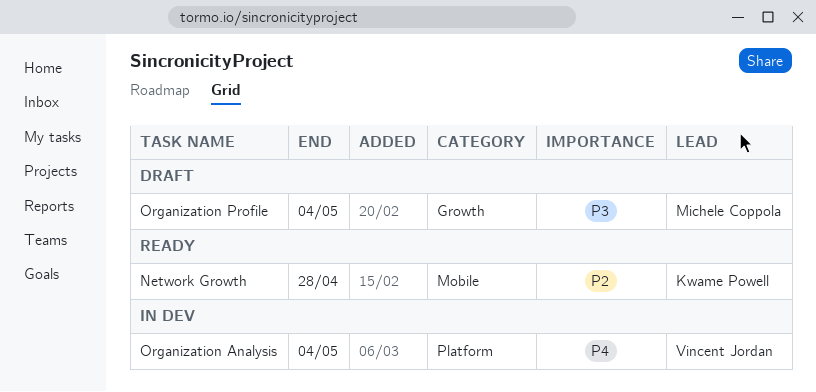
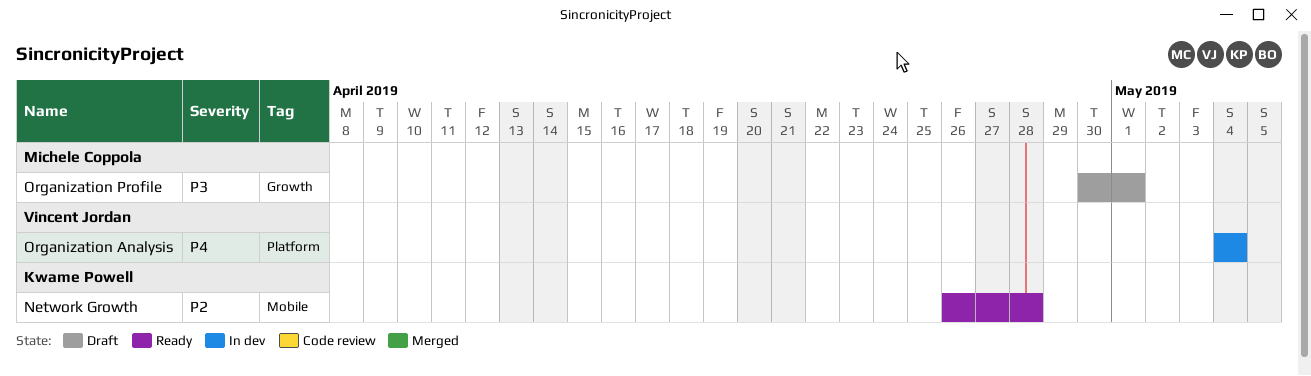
Organization Profile, due: May 4 -> May 1

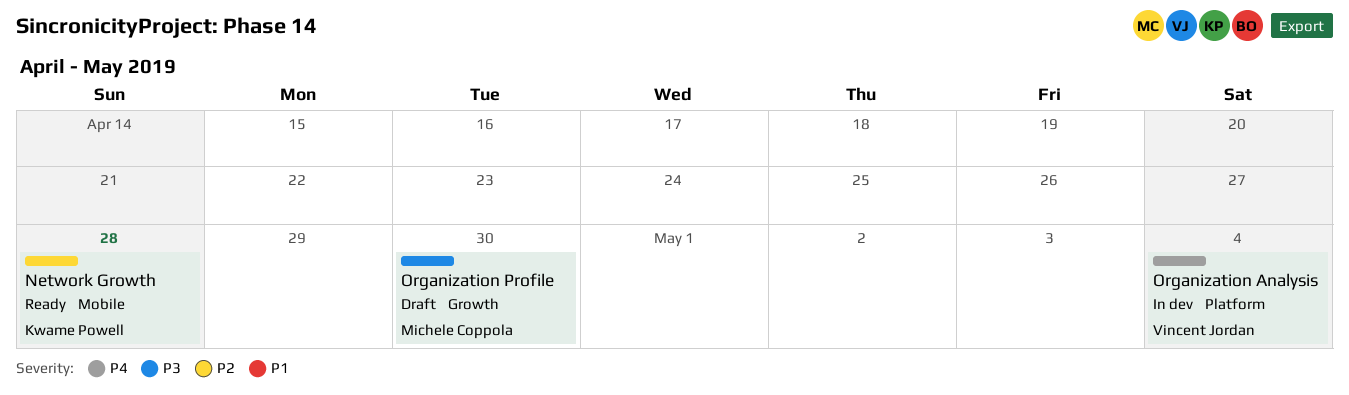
Organization Profile, due: May 1 -> Apr 30

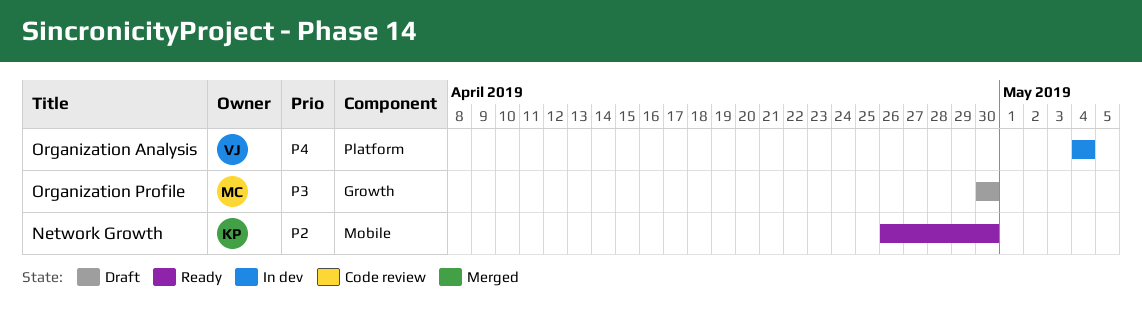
Network Growth, due: Apr 28 -> Apr 30

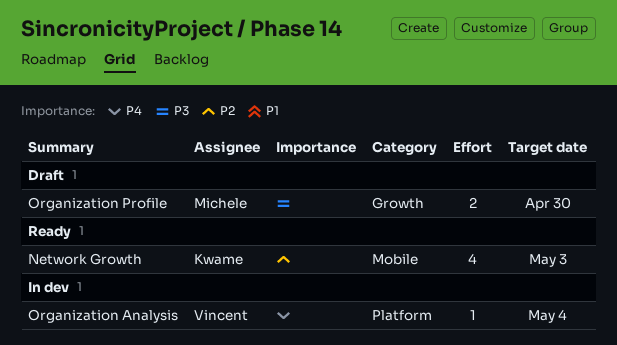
Network Growth, due: Apr 30 -> May 3

